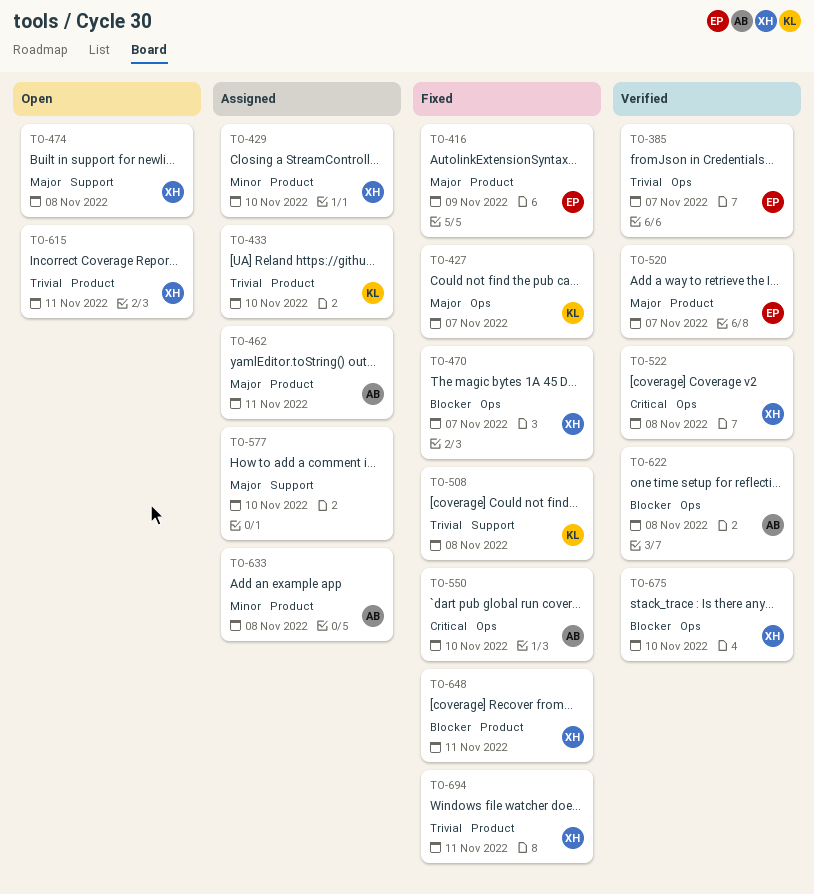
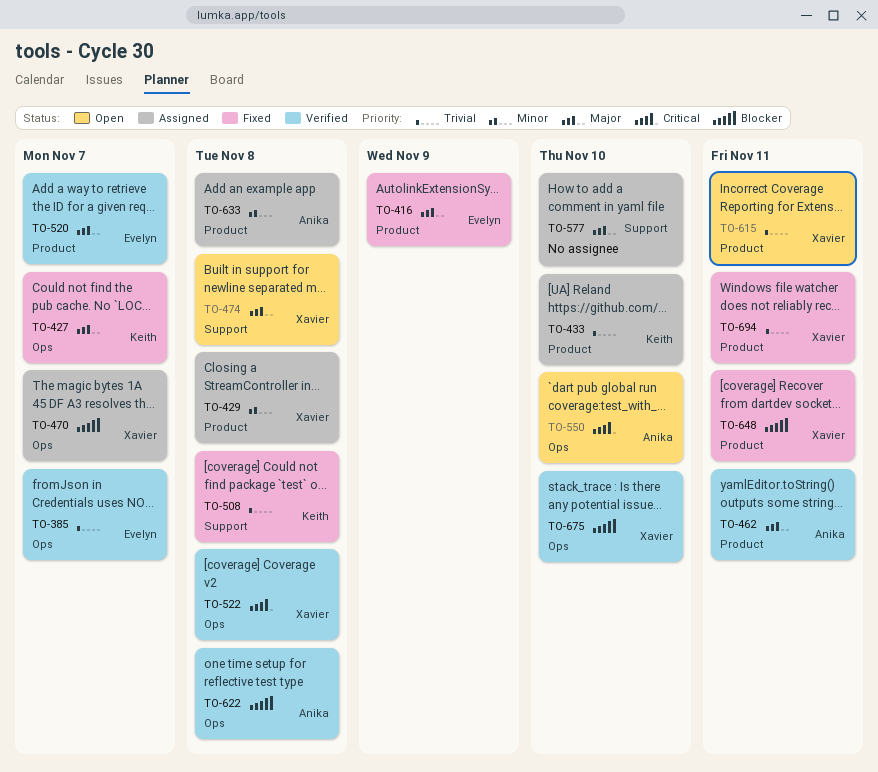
TO-429, due: Nov 10 -> Nov 8
TO-462, status: Assigned -> Verified
TO-470, status: Fixed -> Assigned
TO-550, status: Fixed -> Open

